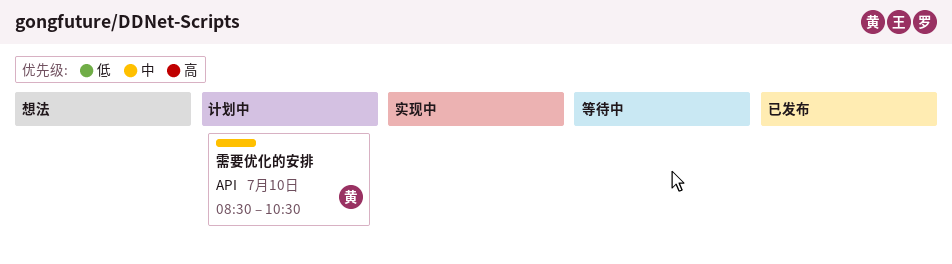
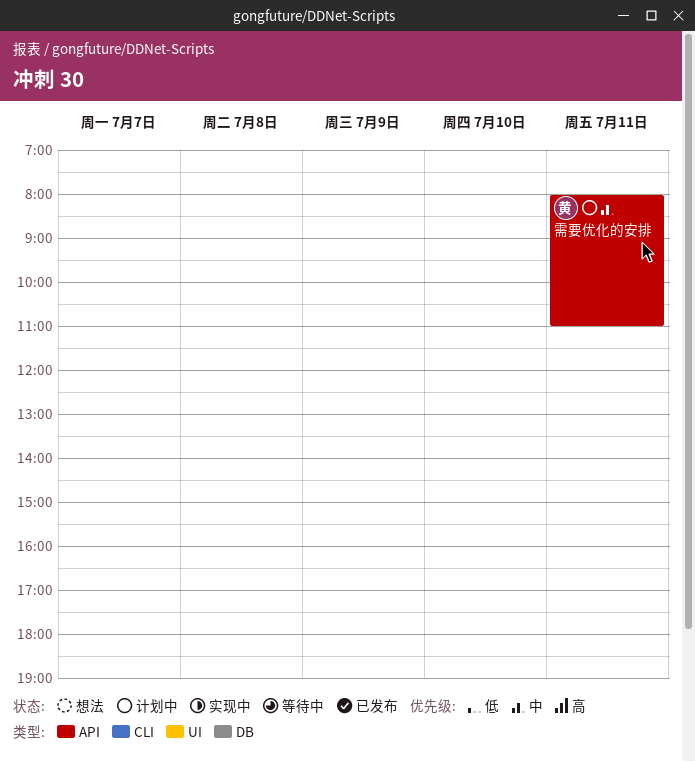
需要优化的安排, day: Jul 10 -> Jul 11
需要优化的安排, begins: 08:30 -> 08:00
需要优化的安排, ends: 10:30 -> 11:00

